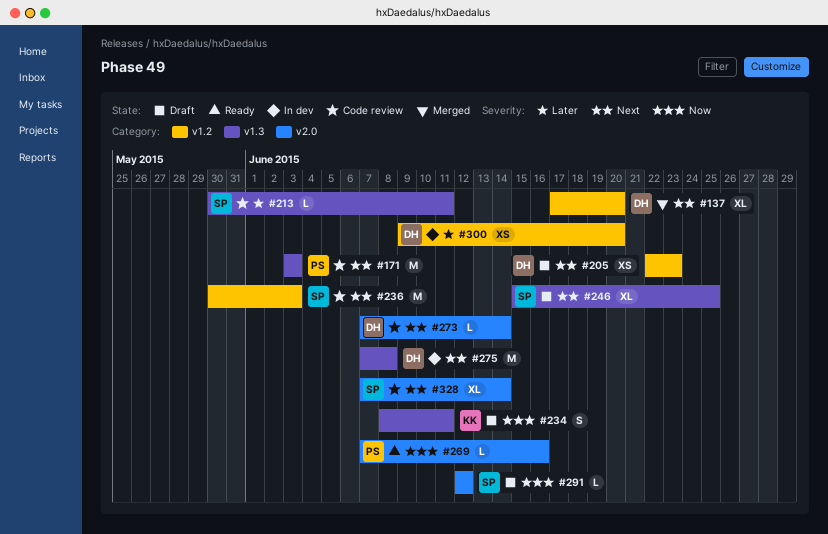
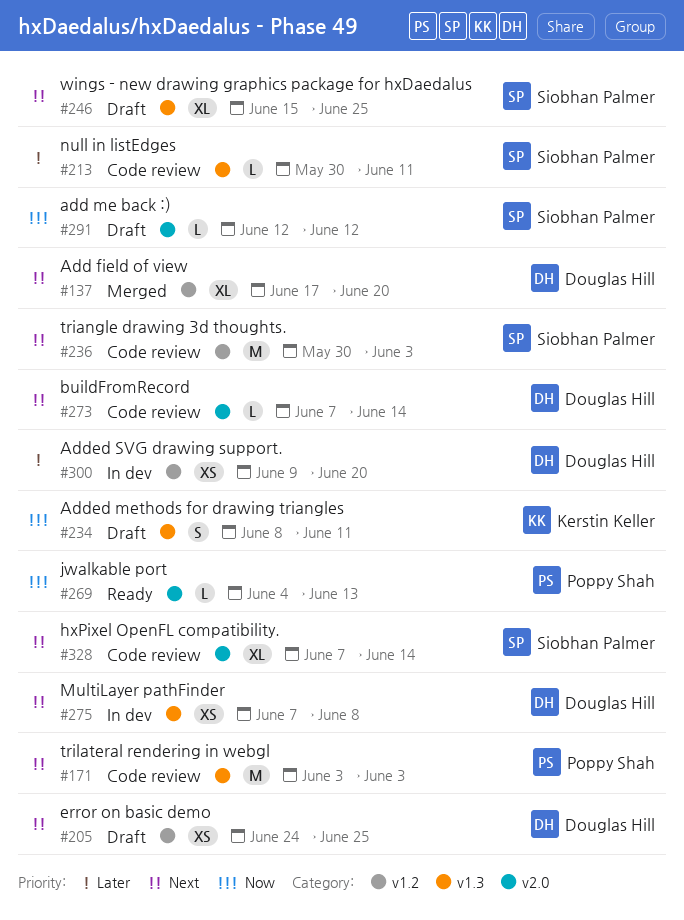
#205, start: Jun 22 -> Jun 24
#205, due: Jun 23 -> Jun 25
#269, start: Jun 7 -> Jun 4
#269, due: Jun 16 -> Jun 13
#275, estimate: M -> XS

